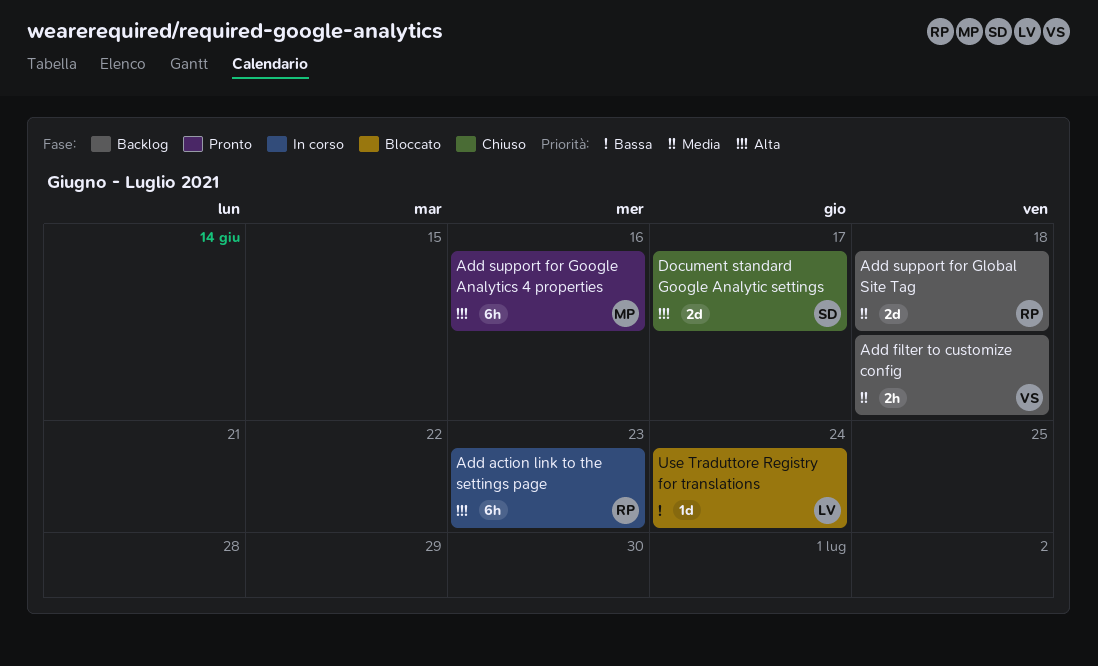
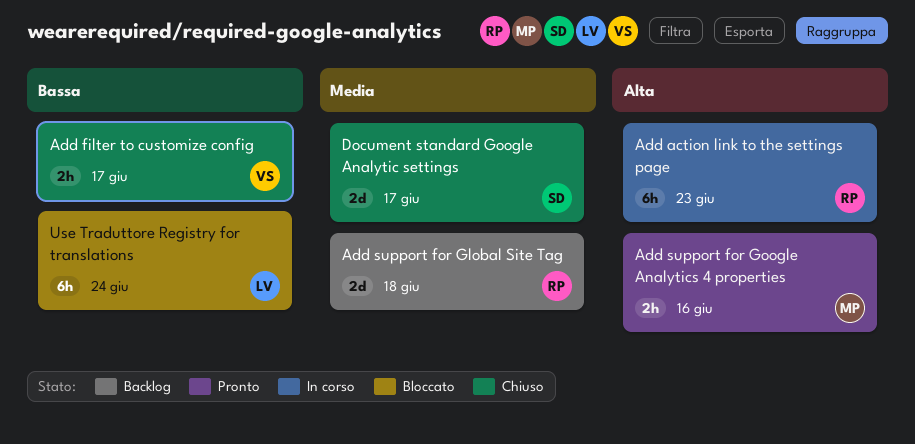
Add filter to customize config, status: Backlog -> Chiuso
Add filter to customize config, priority: Media -> Bassa
Add filter to customize config, due: Jun 18 -> Jun 17
Add support for Google Analytics 4 properties, estimate: 6h -> 2h
Document standard Google Analytic settings, priority: Alta -> Media
Use Traduttore Registry for translations, estimate: 1d -> 6h

